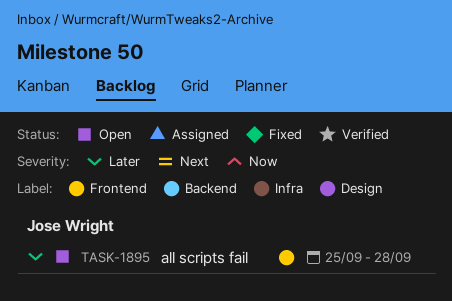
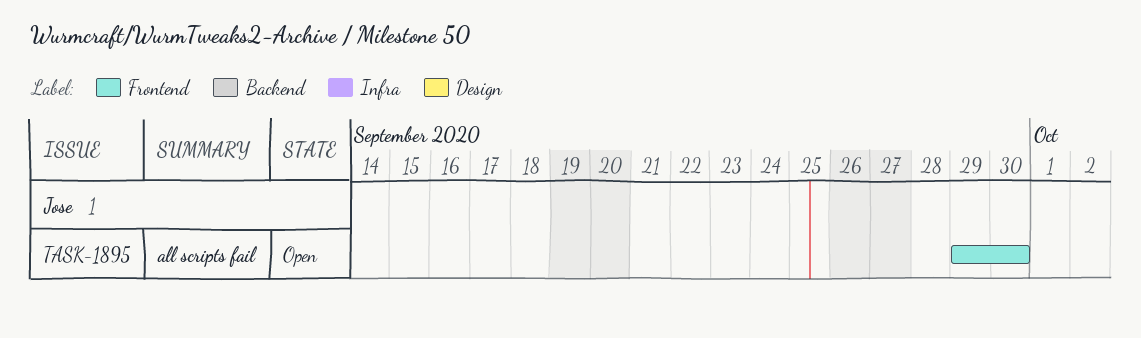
TASK-1895, start: Sep 25 -> Sep 29
TASK-1895, due: Sep 28 -> Sep 30

